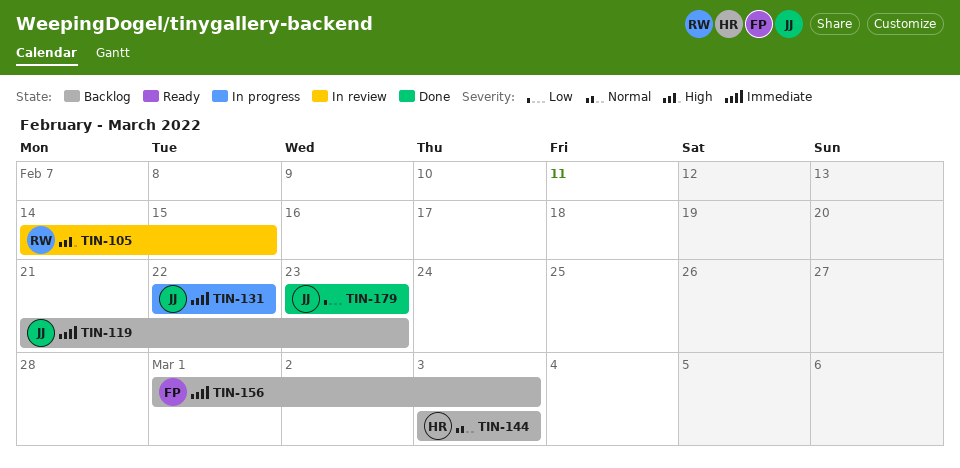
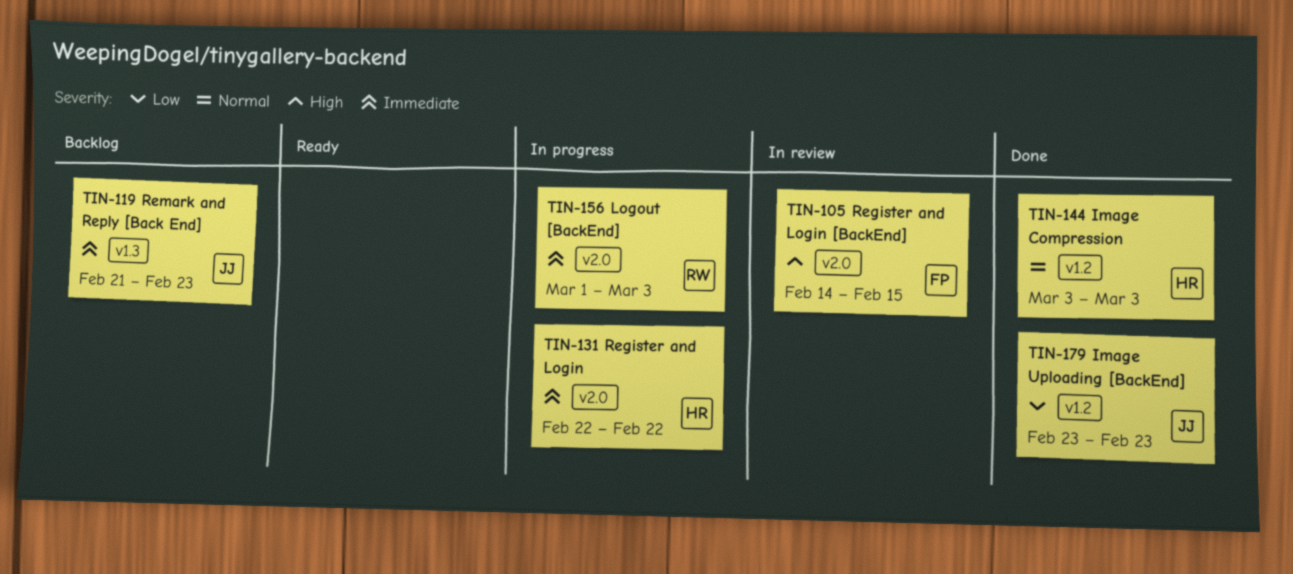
TIN-105, owner: RW -> FP
TIN-131, owner: JJ -> HR
TIN-144, status: Backlog -> Done
TIN-156, status: Backlog -> In progress
TIN-156, owner: FP -> RW

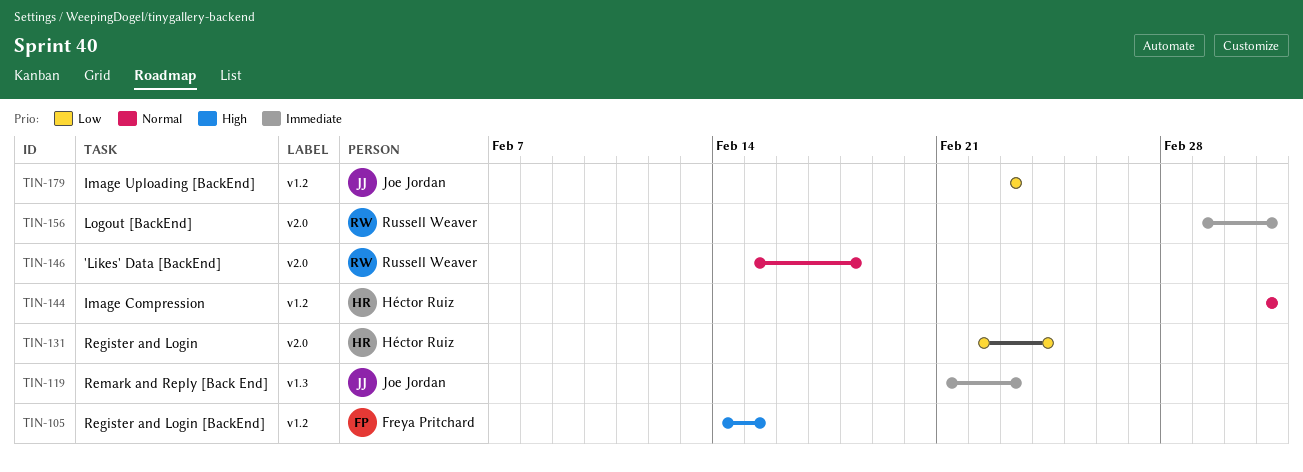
TIN-105, label: v2.0 -> v1.2
TIN-131, priority: Immediate -> Low
TIN-131, due: Feb 22 -> Feb 24
TIN-146: none -> present

